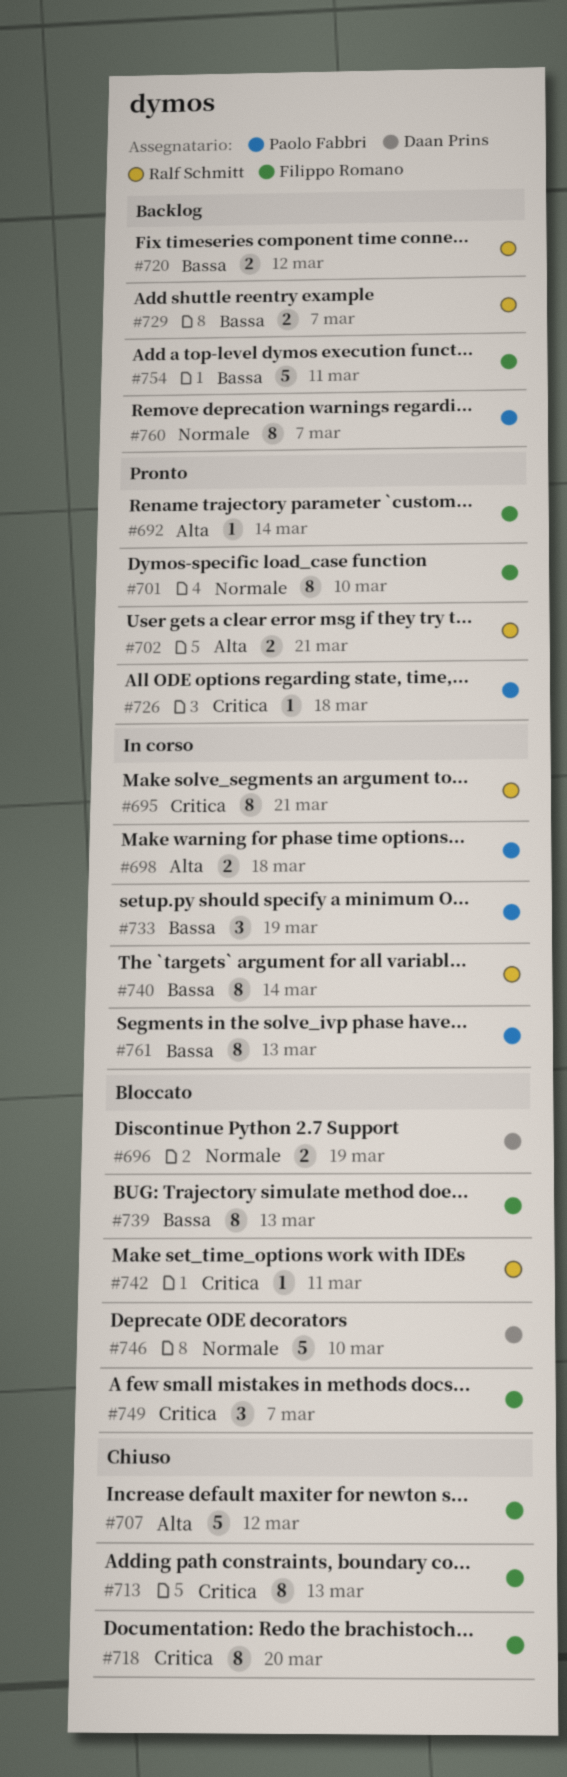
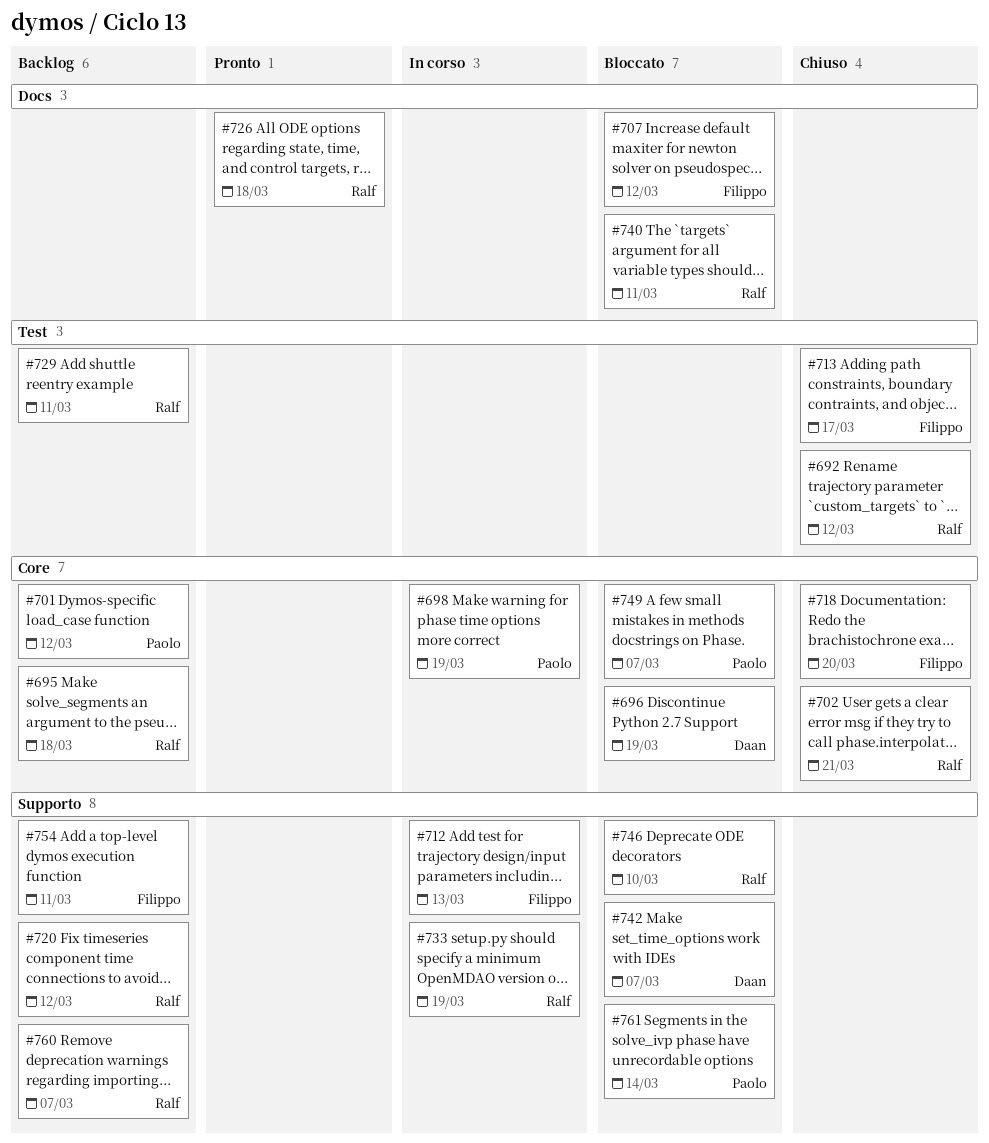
#692, status: Pronto -> Chiuso
#692, owner: Filippo Romano -> Ralf Schmitt
#692, due: Mar 14 -> Mar 12
#695, status: In corso -> Backlog
#695, due: Mar 21 -> Mar 18
#698, due: Mar 18 -> Mar 19
#701, status: Pronto -> Backlog
#701, owner: Filippo Romano -> Paolo Fabbri
#701, due: Mar 10 -> Mar 12
#702, status: Pronto -> Chiuso
#707, status: Chiuso -> Bloccato
#712: none -> present
#713, due: Mar 13 -> Mar 17
#726, owner: Paolo Fabbri -> Ralf Schmitt
#729, due: Mar 7 -> Mar 11
#733, owner: Paolo Fabbri -> Ralf Schmitt
#739: present -> none
#740, status: In corso -> Bloccato
#740, due: Mar 14 -> Mar 11
#742, owner: Ralf Schmitt -> Daan Prins
#742, due: Mar 11 -> Mar 7
#746, owner: Daan Prins -> Ralf Schmitt
#749, owner: Filippo Romano -> Paolo Fabbri
#760, owner: Paolo Fabbri -> Ralf Schmitt
#761, status: In corso -> Bloccato
#761, due: Mar 13 -> Mar 14

